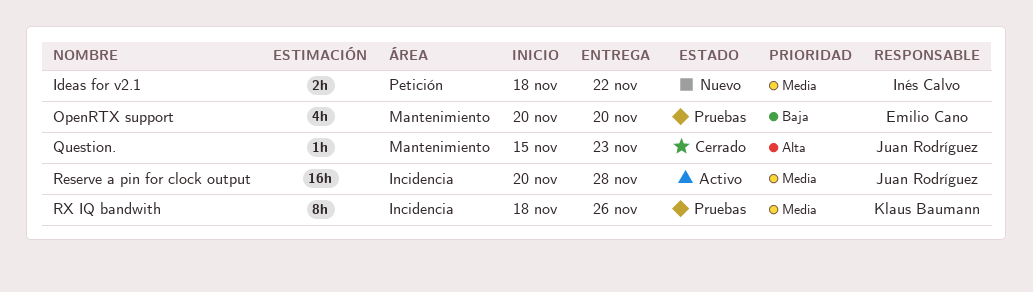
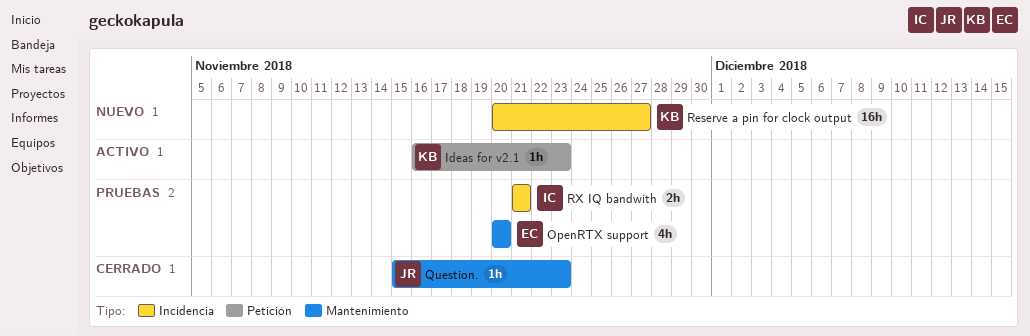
Ideas for v2.1, status: Nuevo -> Activo
Ideas for v2.1, owner: Inés Calvo -> Klaus Baumann
Ideas for v2.1, estimate: 2h -> 1h
Ideas for v2.1, start: Nov 18 -> Nov 16
Ideas for v2.1, due: Nov 22 -> Nov 23
Reserve a pin for clock output, status: Activo -> Nuevo
Reserve a pin for clock output, owner: Juan Rodríguez -> Klaus Baumann
Reserve a pin for clock output, due: Nov 28 -> Nov 27
RX IQ bandwith, owner: Klaus Baumann -> Inés Calvo
RX IQ bandwith, estimate: 8h -> 2h
RX IQ bandwith, start: Nov 18 -> Nov 21
RX IQ bandwith, due: Nov 26 -> Nov 21

